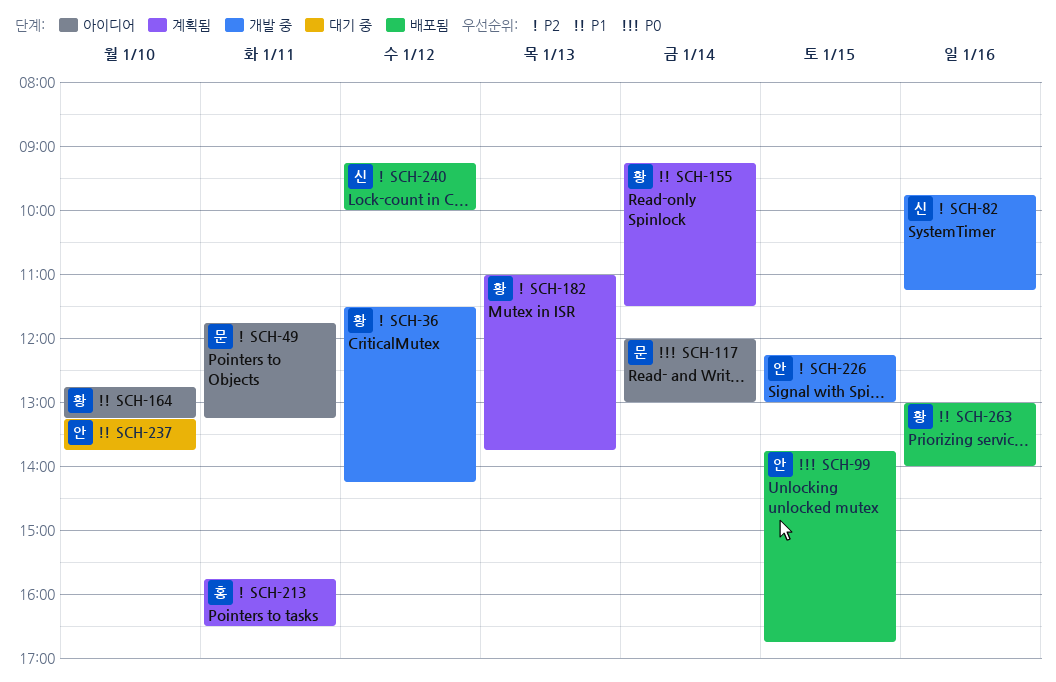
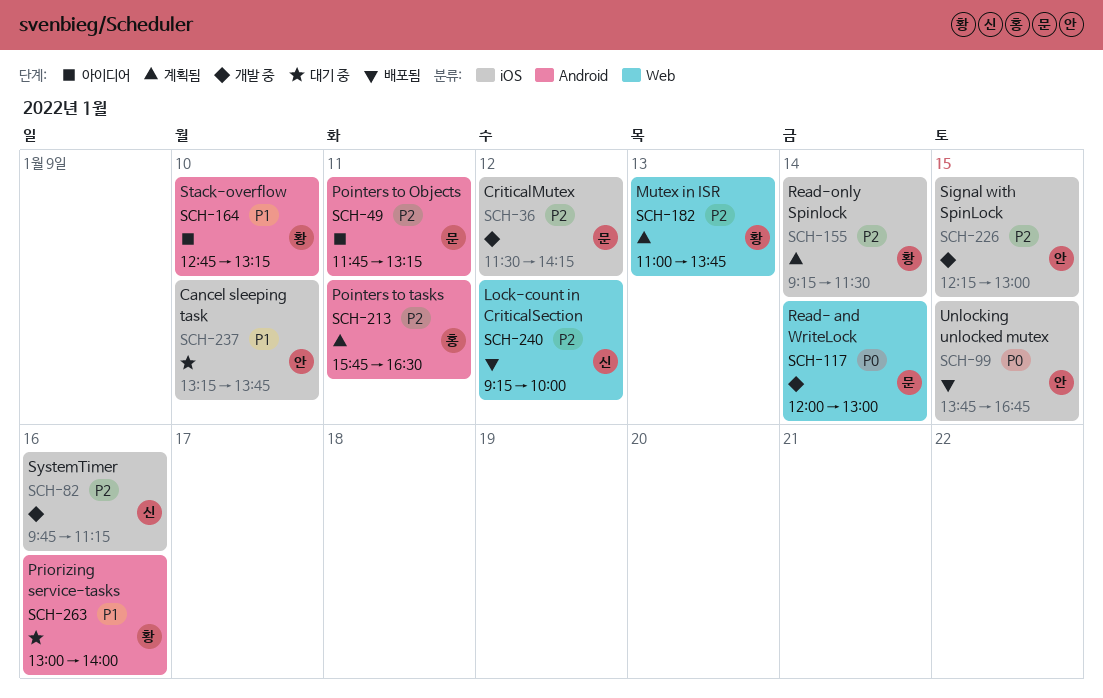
SCH-36, owner: 황 -> 문
SCH-117, status: 아이디어 -> 개발 중
SCH-155, priority: P1 -> P2
SCH-263, status: 배포됨 -> 대기 중

